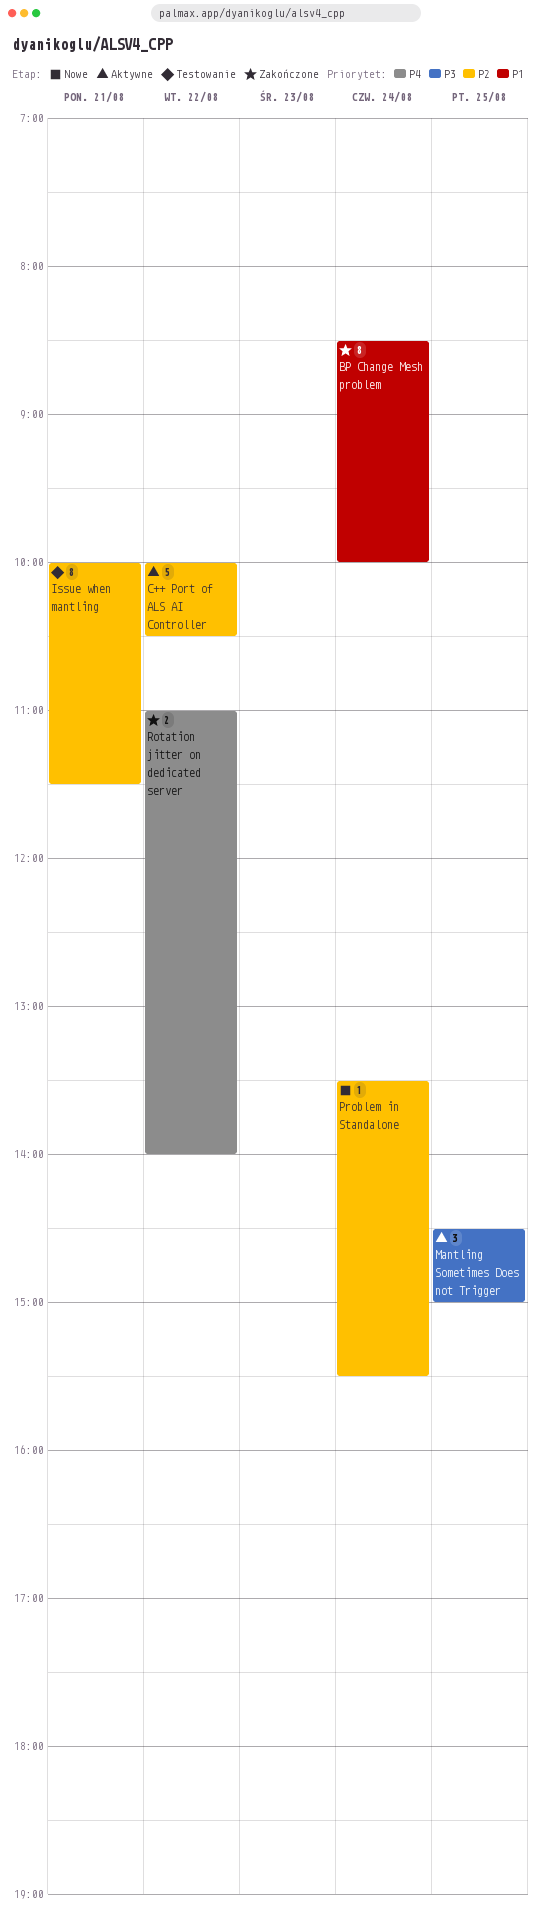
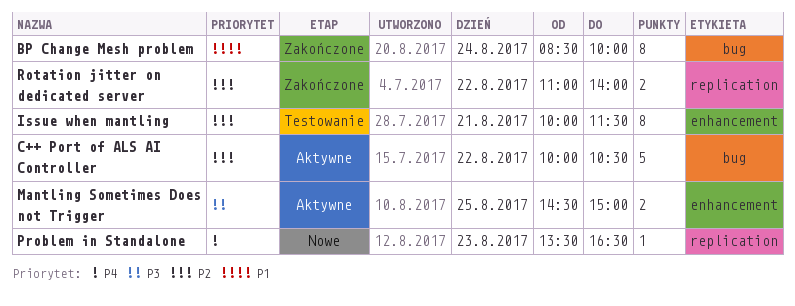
Mantling Sometimes Does not Trigger, estimate: 3 -> 2
Problem in Standalone, priority: P2 -> P4
Problem in Standalone, day: Aug 24 -> Aug 23
Problem in Standalone, ends: 15:30 -> 16:30
Rotation jitter on dedicated server, priority: P4 -> P2

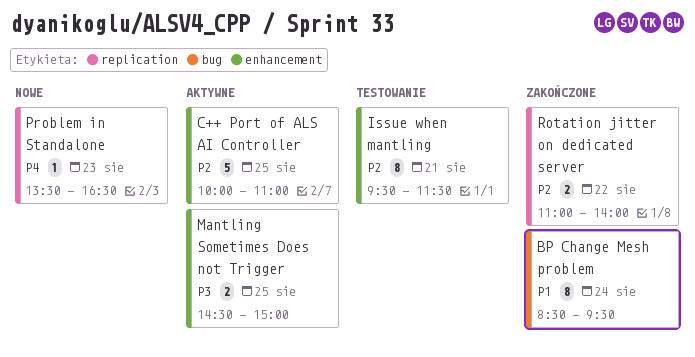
BP Change Mesh problem, ends: 10:00 -> 09:30
C++ Port of ALS AI Controller, label: bug -> enhancement
C++ Port of ALS AI Controller, day: Aug 22 -> Aug 25
C++ Port of ALS AI Controller, ends: 10:30 -> 11:00
Issue when mantling, begins: 10:00 -> 09:30

